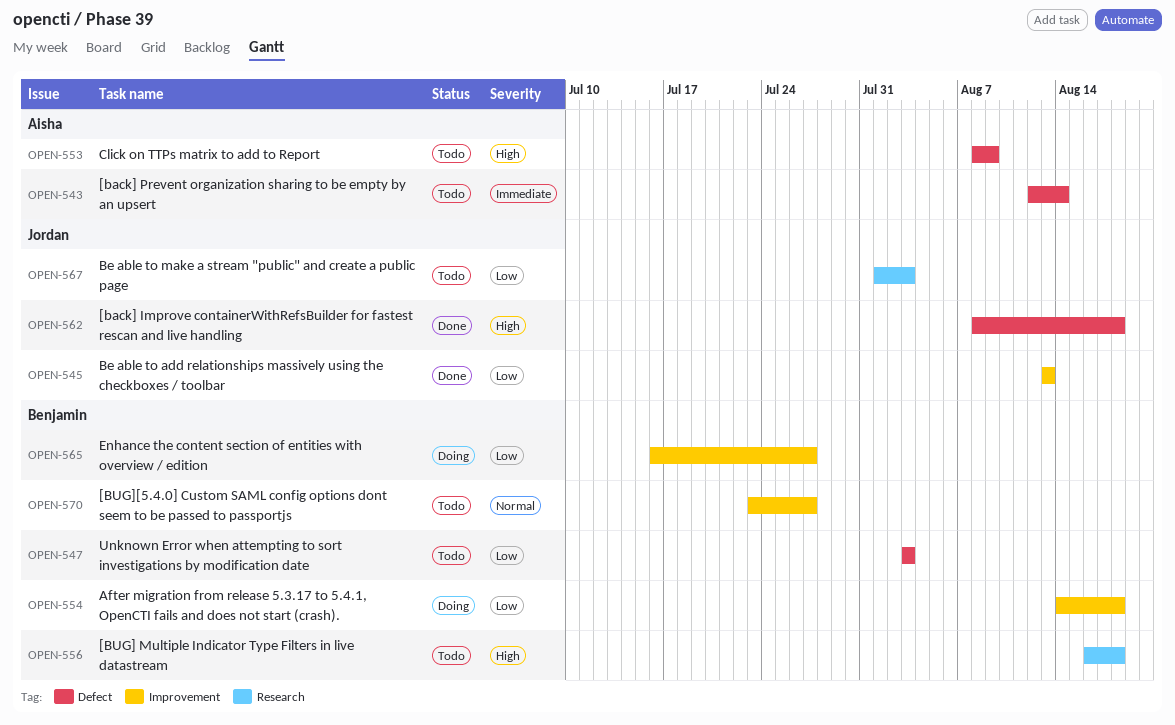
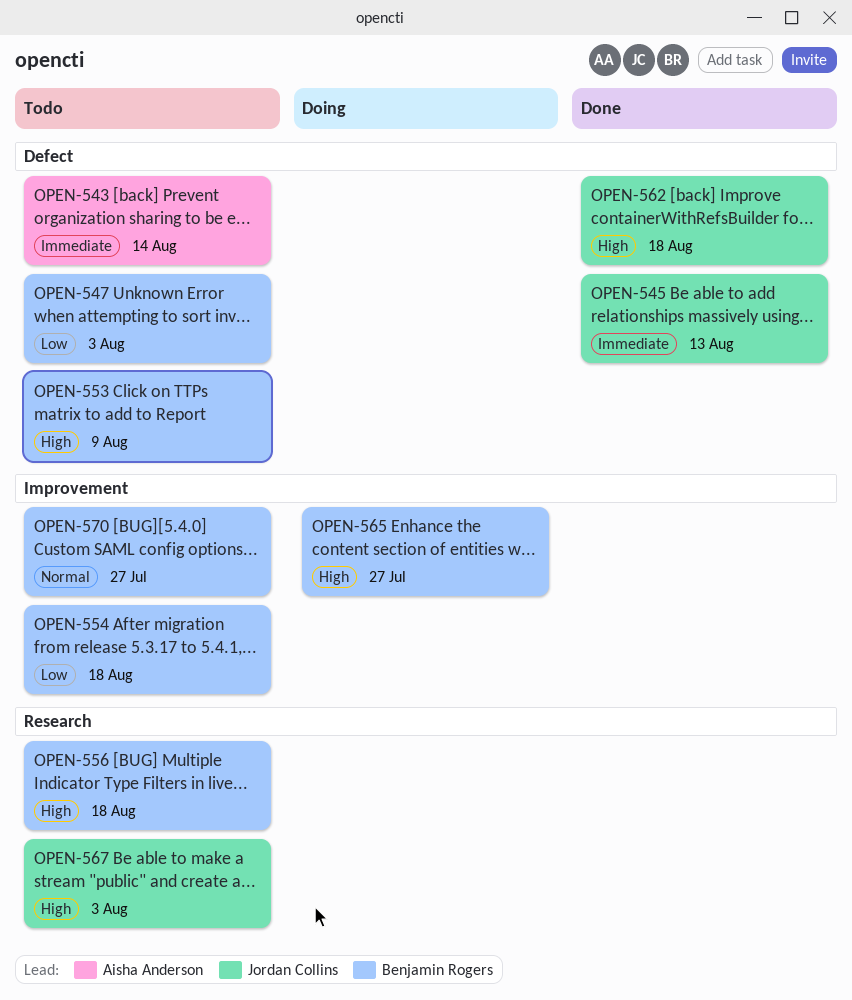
OPEN-545, priority: Low -> Immediate
OPEN-545, label: Improvement -> Defect
OPEN-553, owner: Aisha Anderson -> Benjamin Rogers
OPEN-554, status: Doing -> Todo
OPEN-565, priority: Low -> High
OPEN-567, priority: Low -> High

